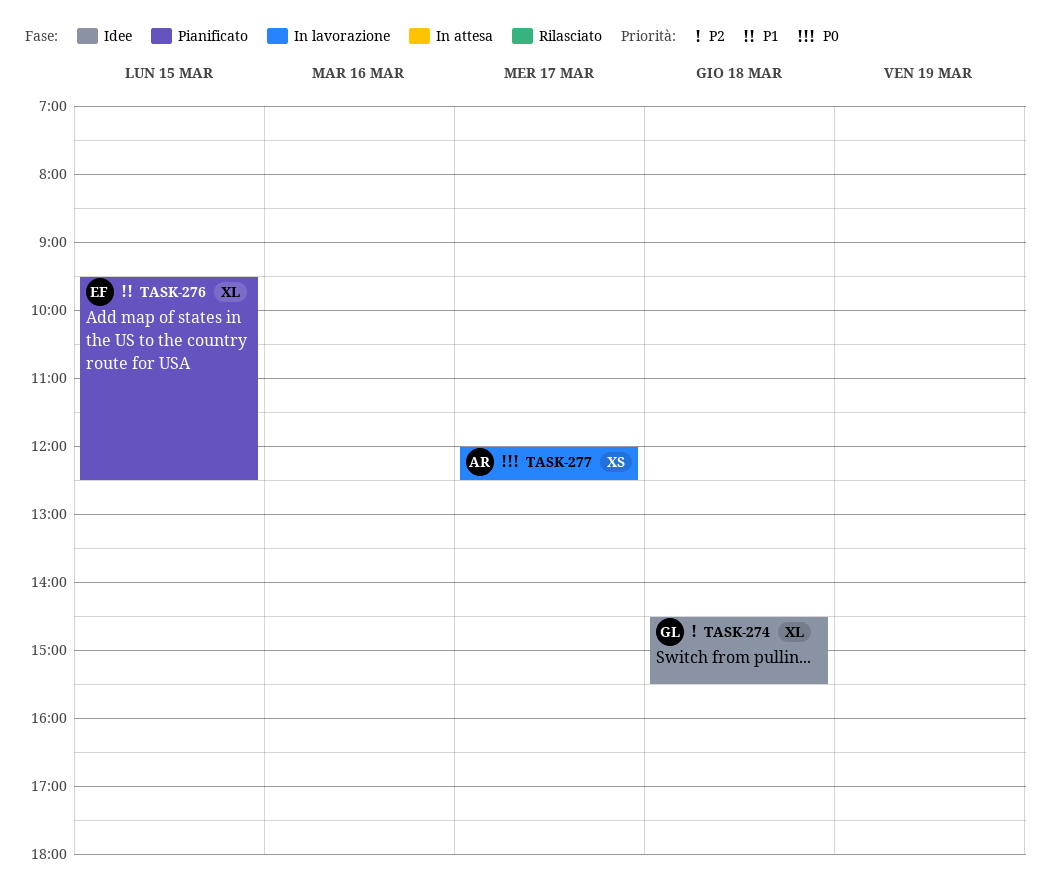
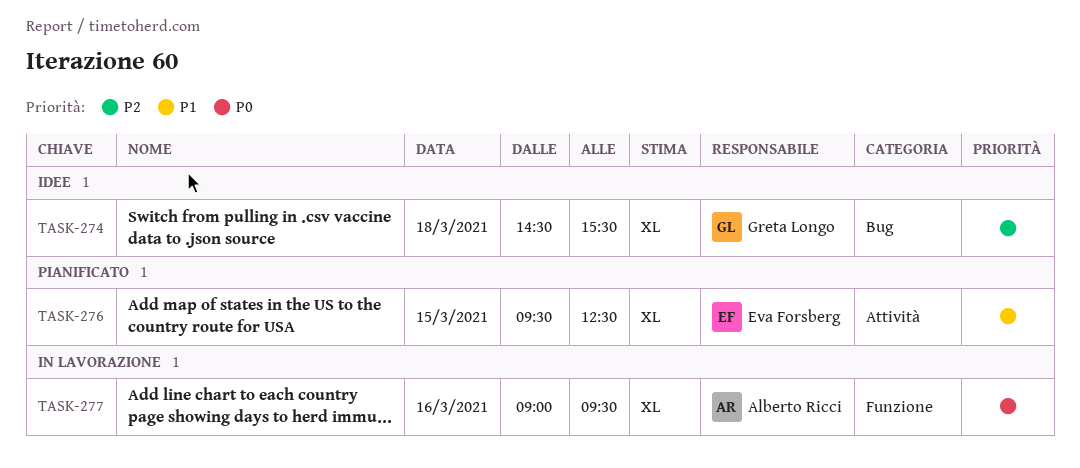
TASK-277, estimate: XS -> XL
TASK-277, day: Mar 17 -> Mar 16
TASK-277, begins: 12:00 -> 09:00
TASK-277, ends: 12:30 -> 09:30

